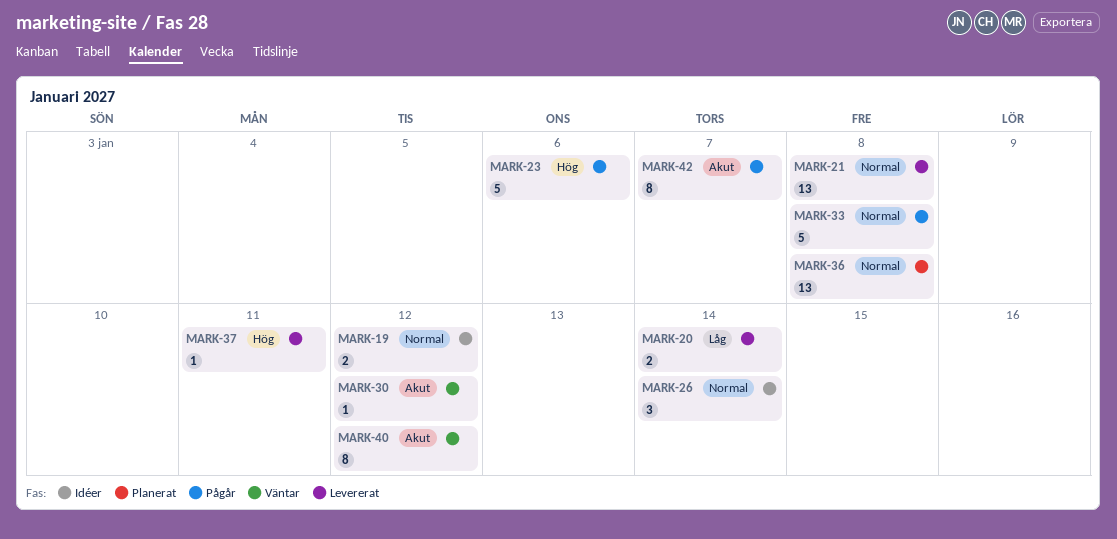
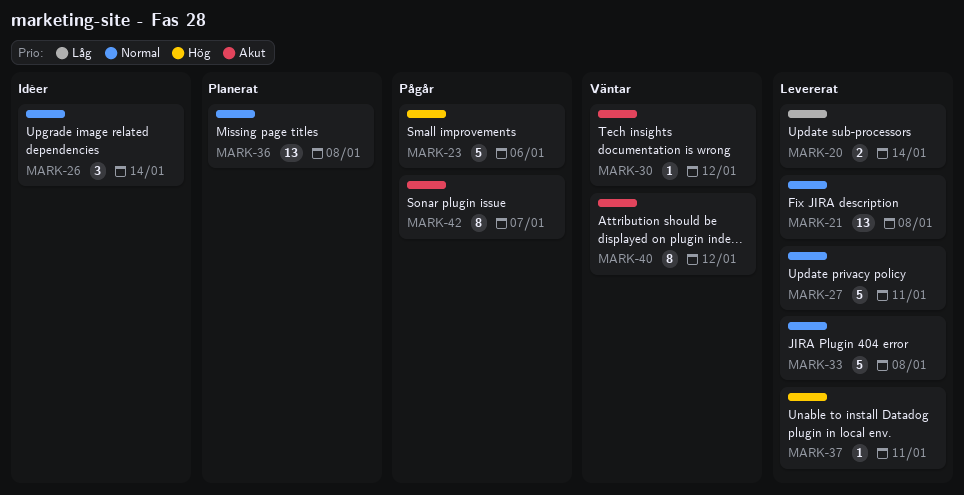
MARK-19: present -> none
MARK-27: none -> present
MARK-33, status: Pågår -> Levererat

